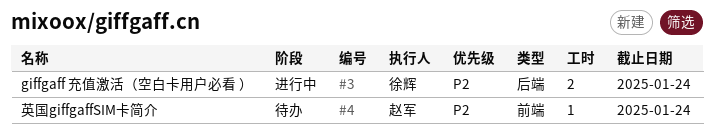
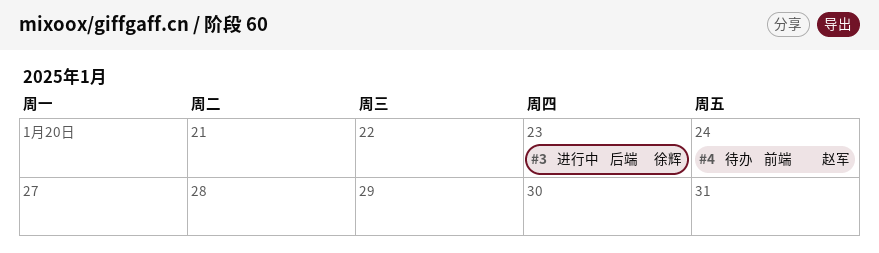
#3, due: Jan 24 -> Jan 23

